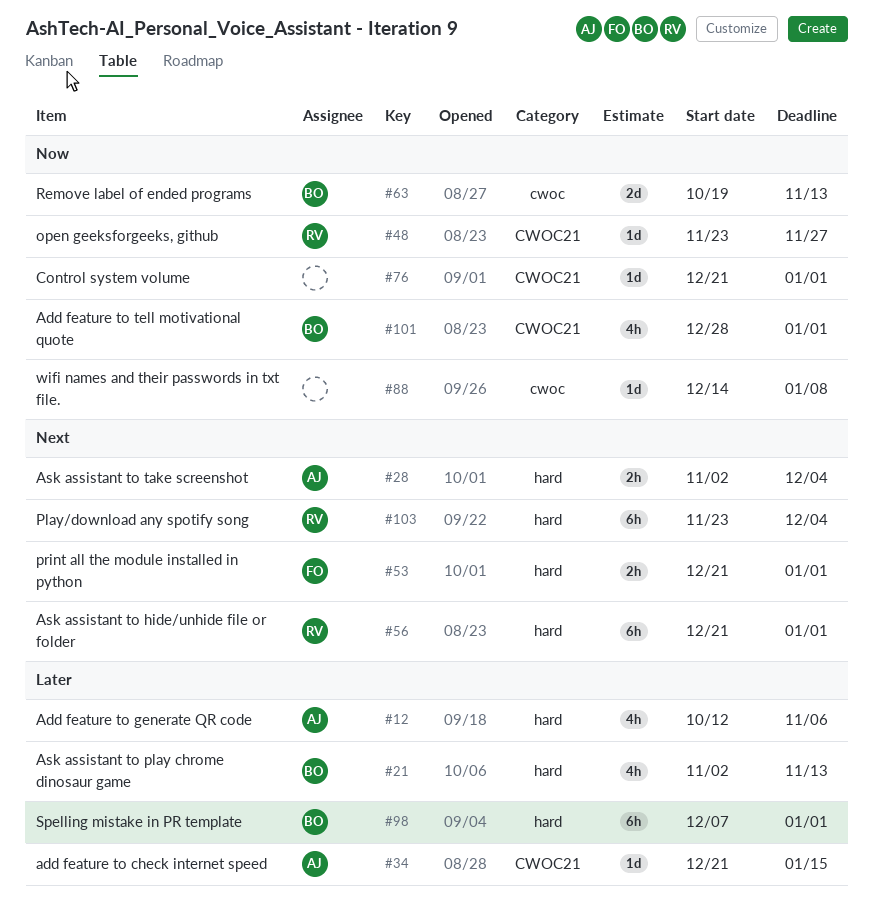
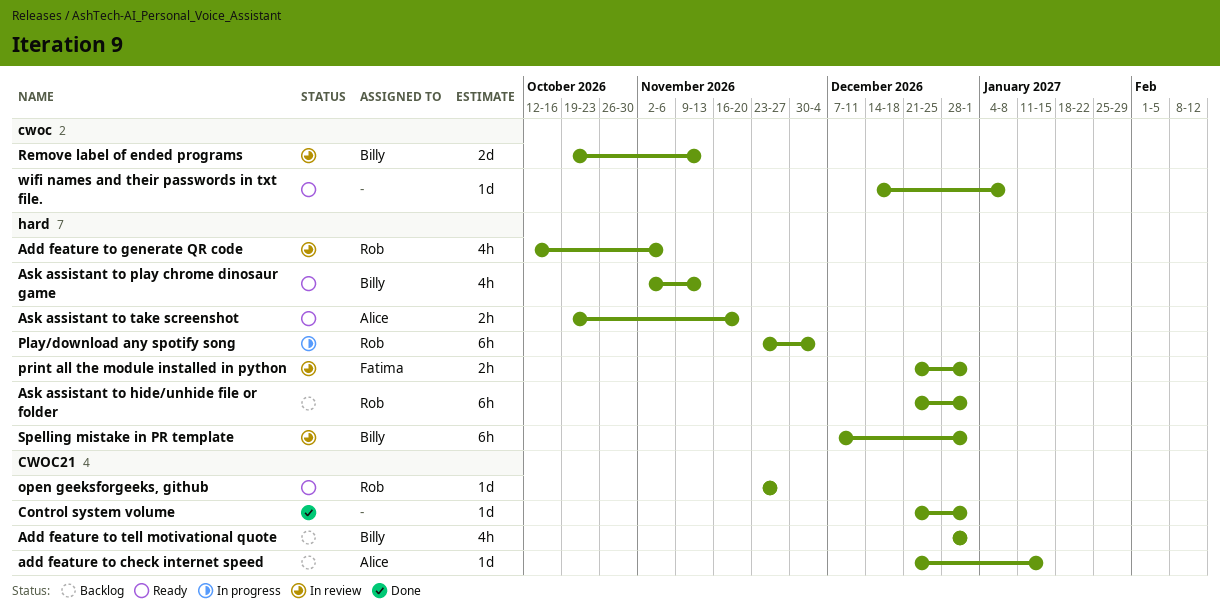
Add feature to generate QR code, owner: Alice -> Rob
Ask assistant to take screenshot, start: Nov 2 -> Oct 19
Ask assistant to take screenshot, due: Dec 4 -> Nov 20

